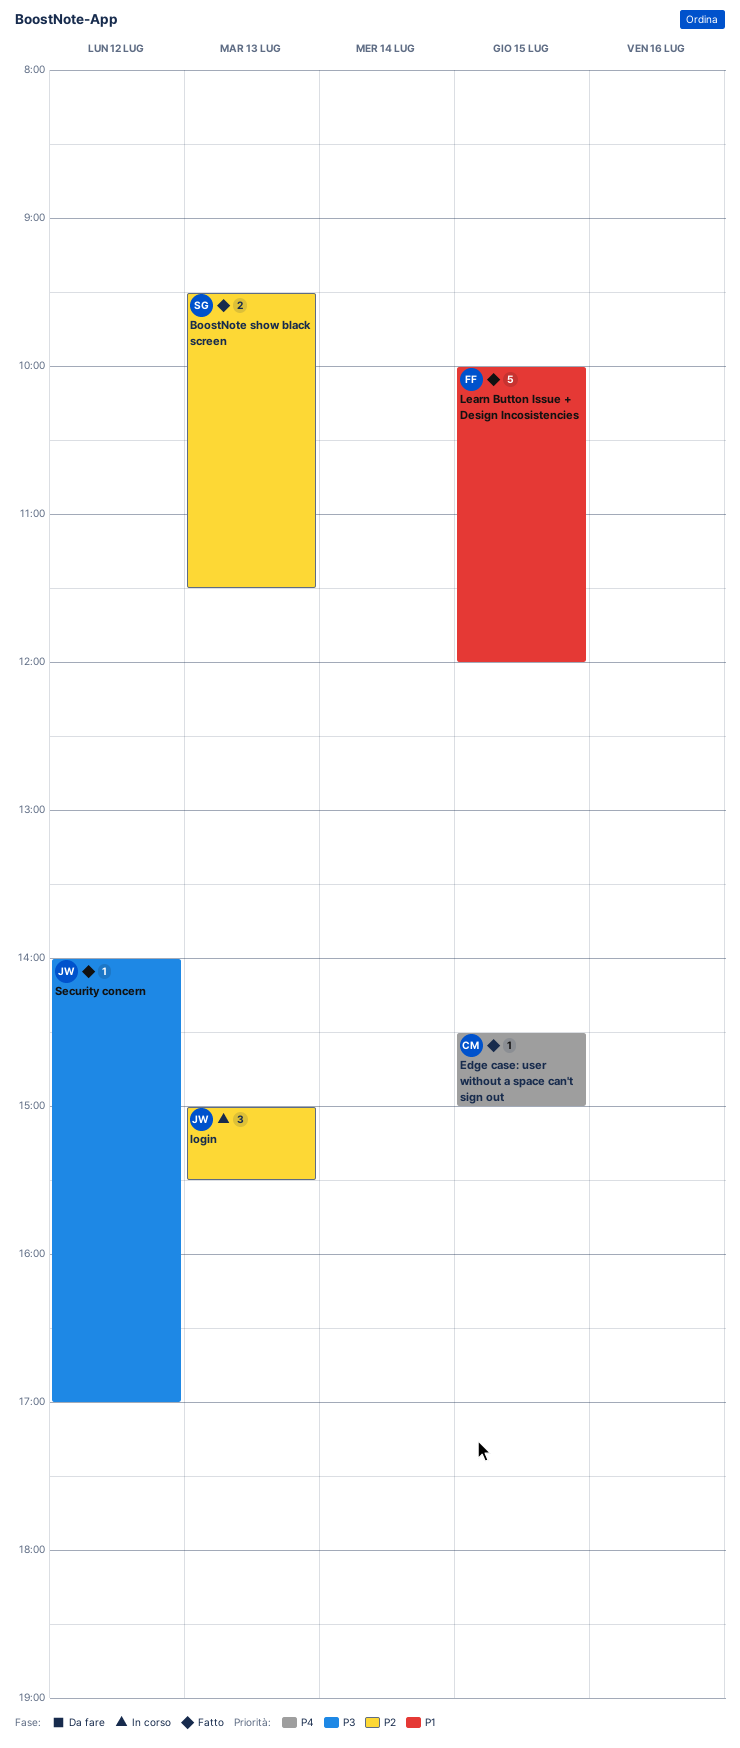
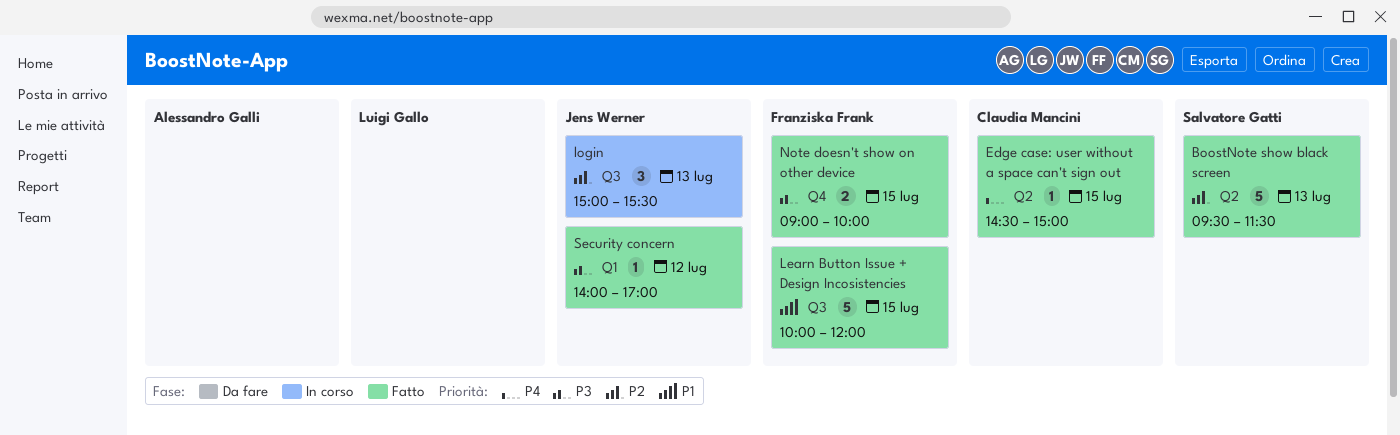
BoostNote show black screen, estimate: 2 -> 5
Note doesn't show on other device: none -> present

